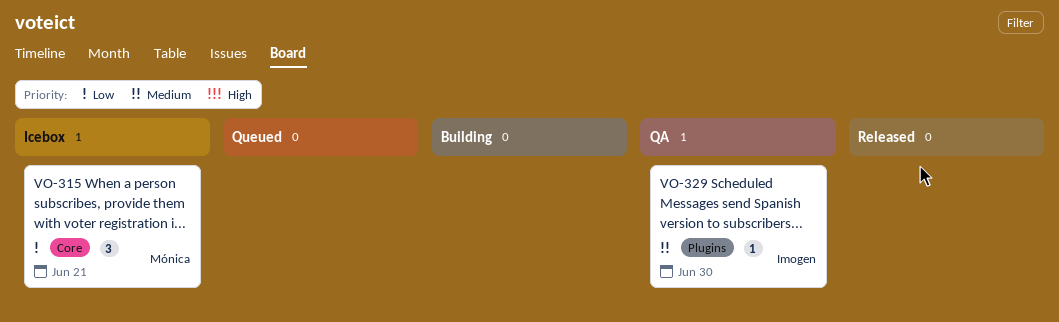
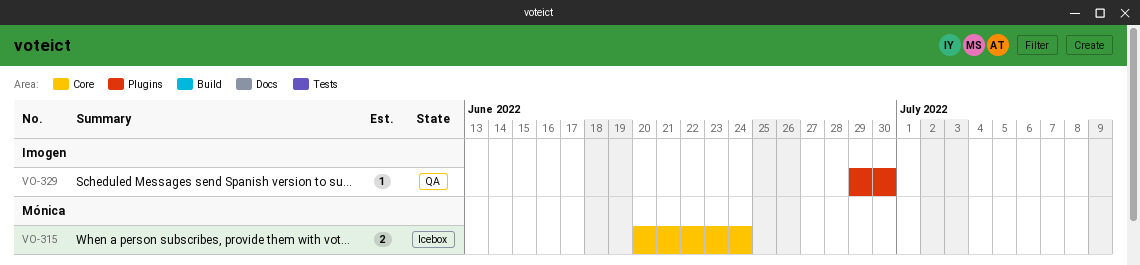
VO-315, estimate: 3 -> 2
VO-315, due: Jun 21 -> Jun 24

